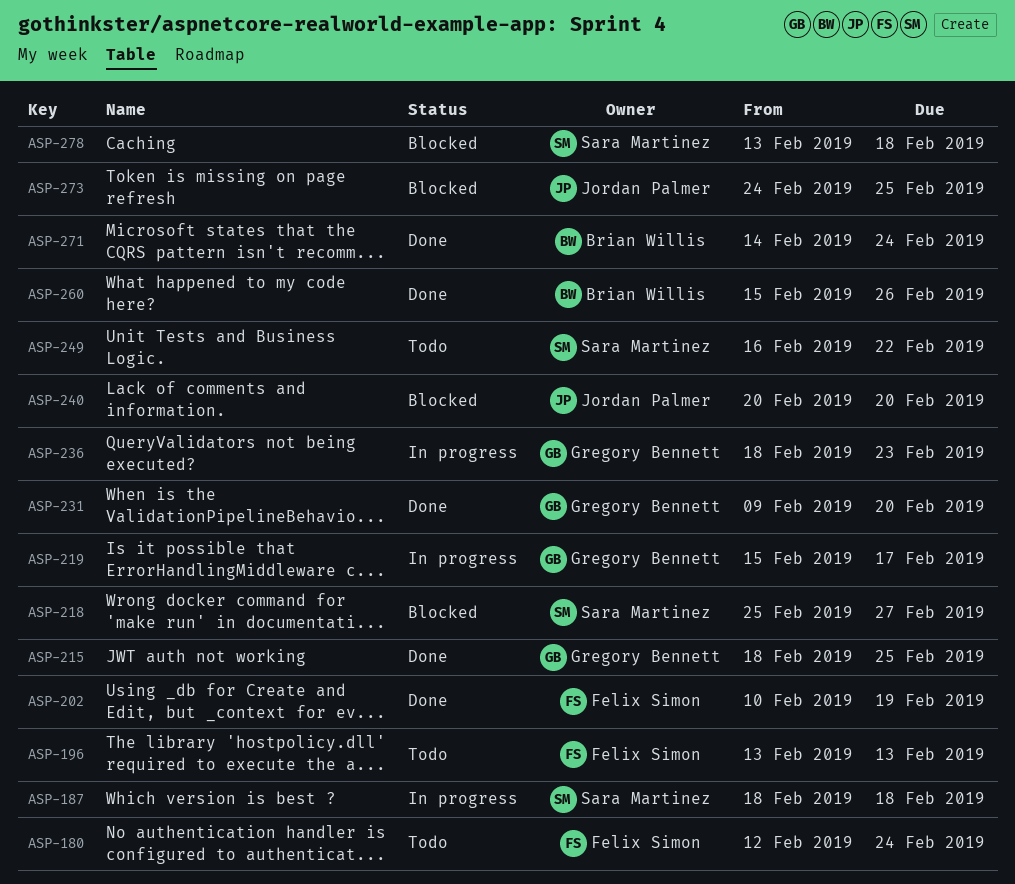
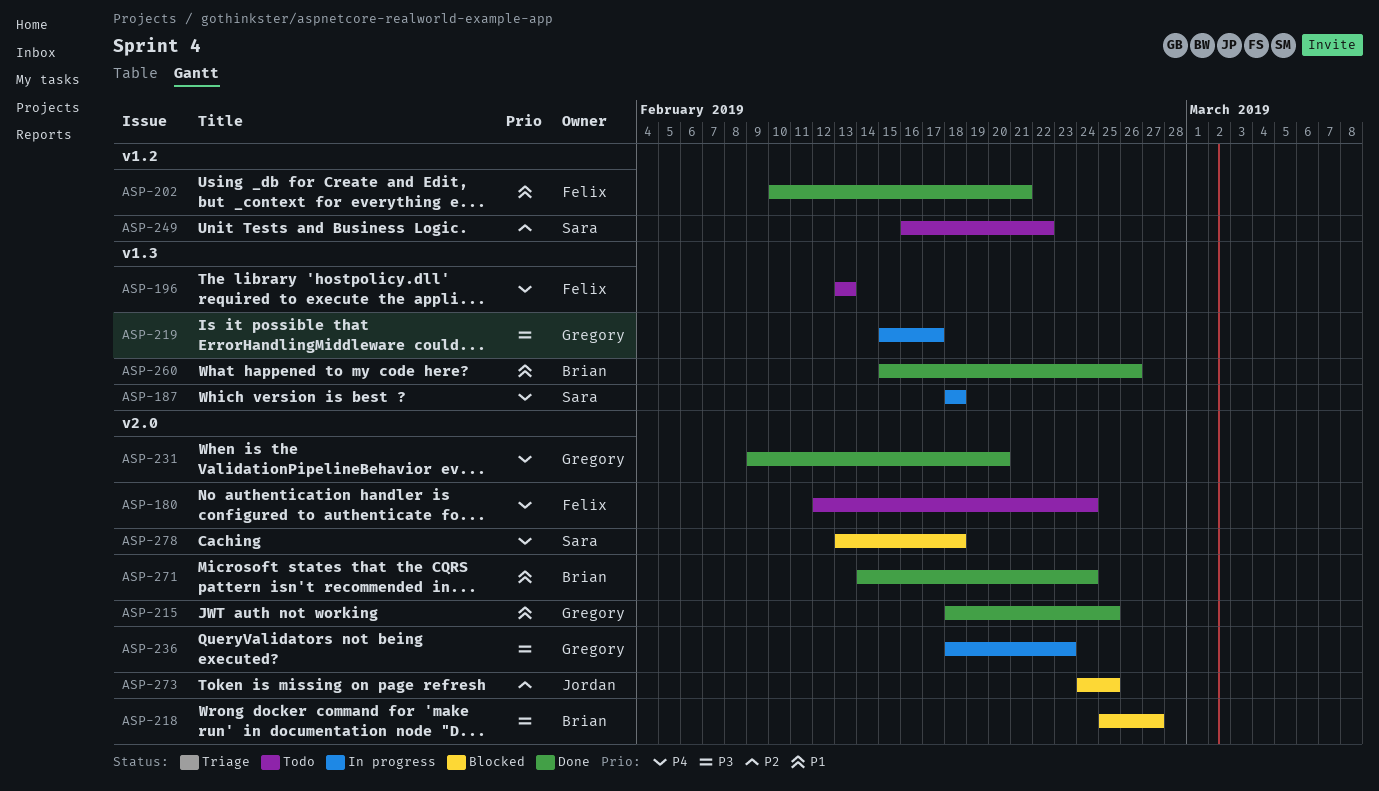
ASP-202, due: Feb 19 -> Feb 21
ASP-218, owner: Sara Martinez -> Brian Willis
ASP-240: present -> none

